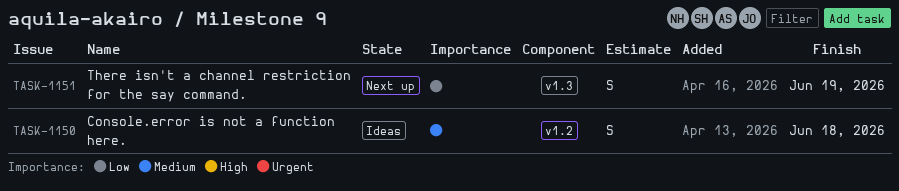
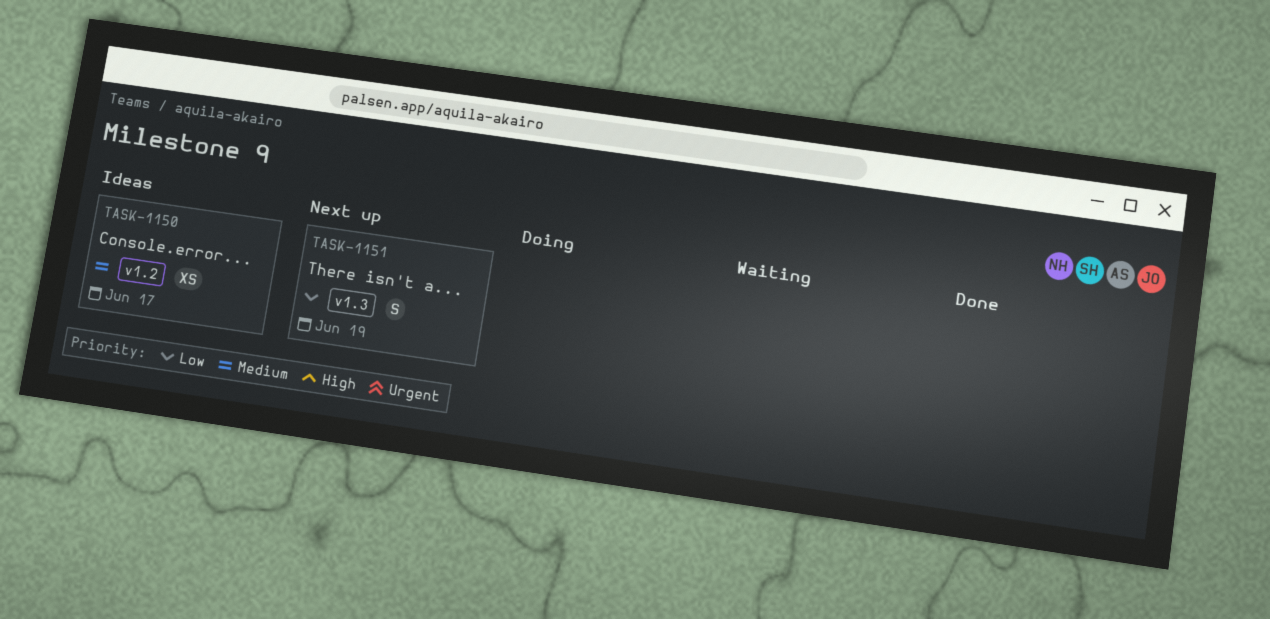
TASK-1150, estimate: S -> XS
TASK-1150, due: Jun 18 -> Jun 17

